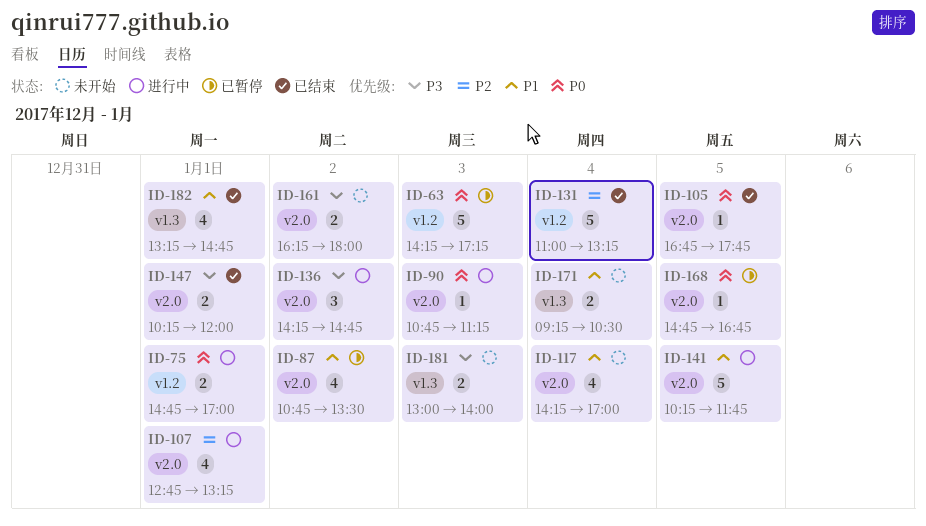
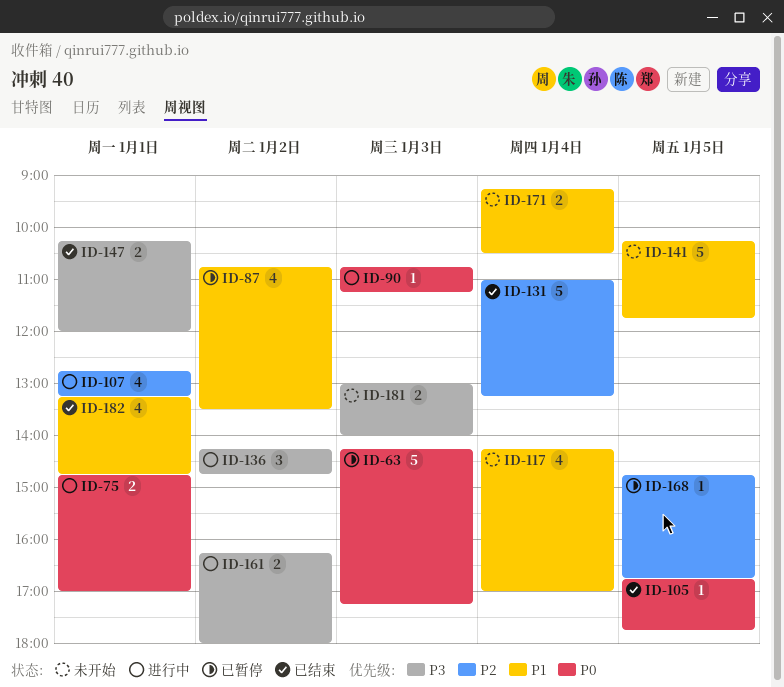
ID-141, status: 进行中 -> 未开始
ID-161, status: 未开始 -> 进行中
ID-168, priority: P0 -> P2

